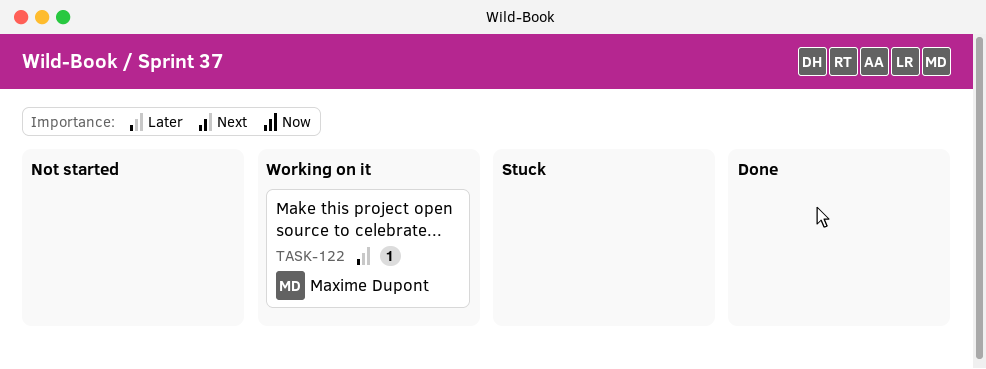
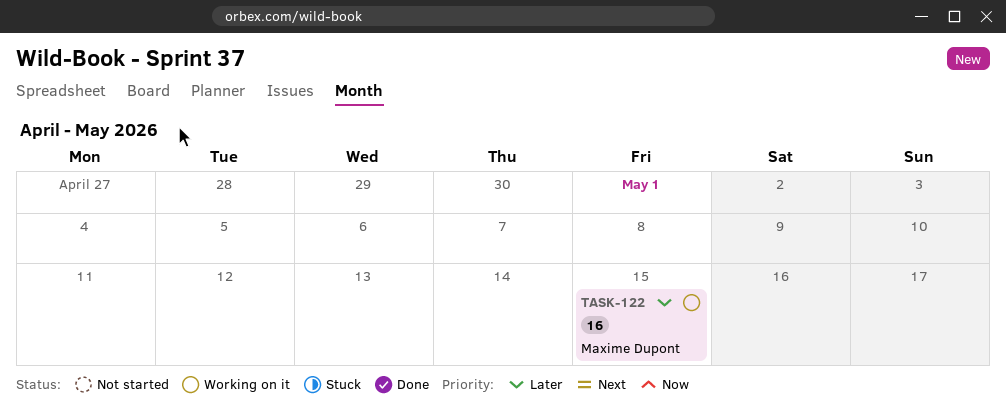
TASK-122, estimate: 1 -> 16

